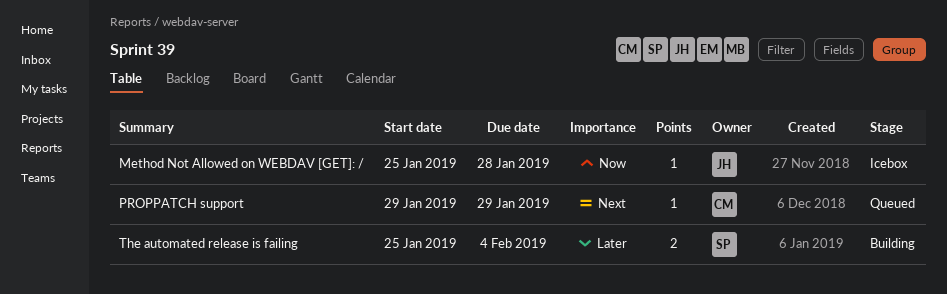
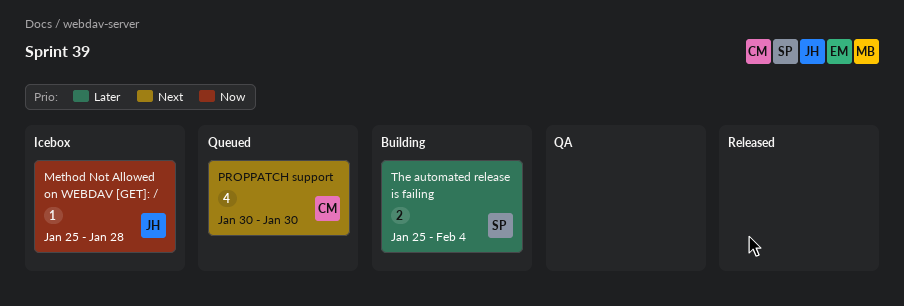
PROPPATCH support, estimate: 1 -> 4
PROPPATCH support, start: Jan 29 -> Jan 30
PROPPATCH support, due: Jan 29 -> Jan 30

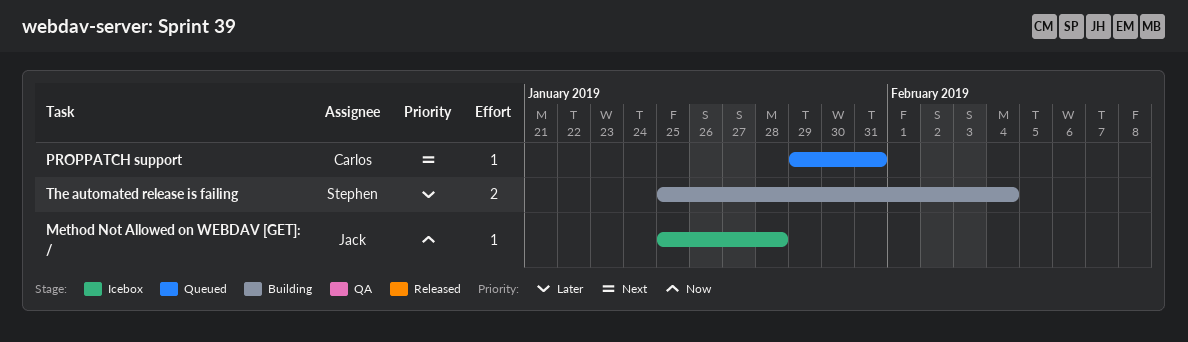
PROPPATCH support, estimate: 4 -> 1
PROPPATCH support, start: Jan 30 -> Jan 29
PROPPATCH support, due: Jan 30 -> Jan 31

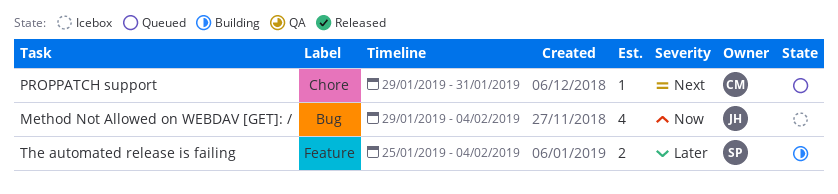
Method Not Allowed on WEBDAV [GET]: /, estimate: 1 -> 4
Method Not Allowed on WEBDAV [GET]: /, start: Jan 25 -> Jan 29
Method Not Allowed on WEBDAV [GET]: /, due: Jan 28 -> Feb 4

